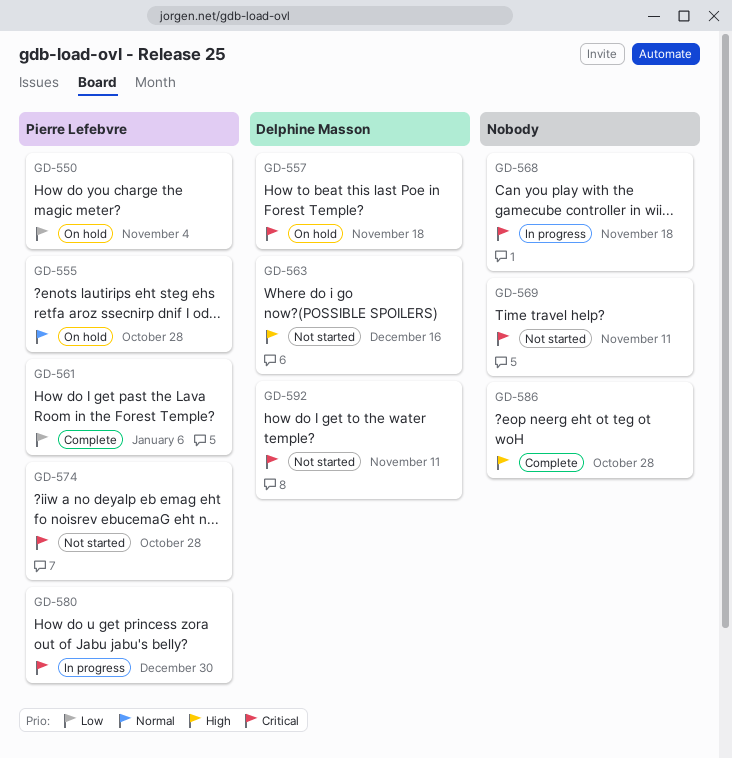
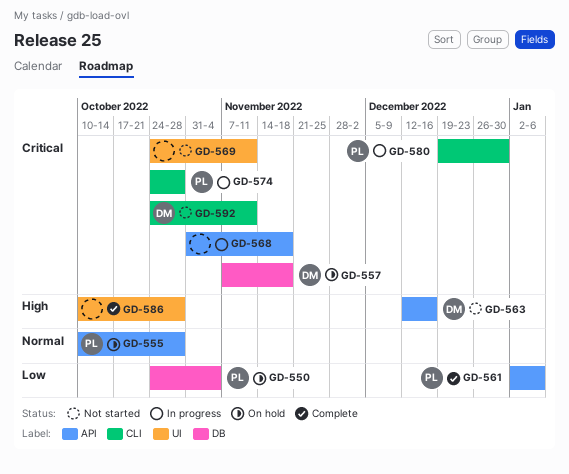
GD-574, status: Not started -> In progress

